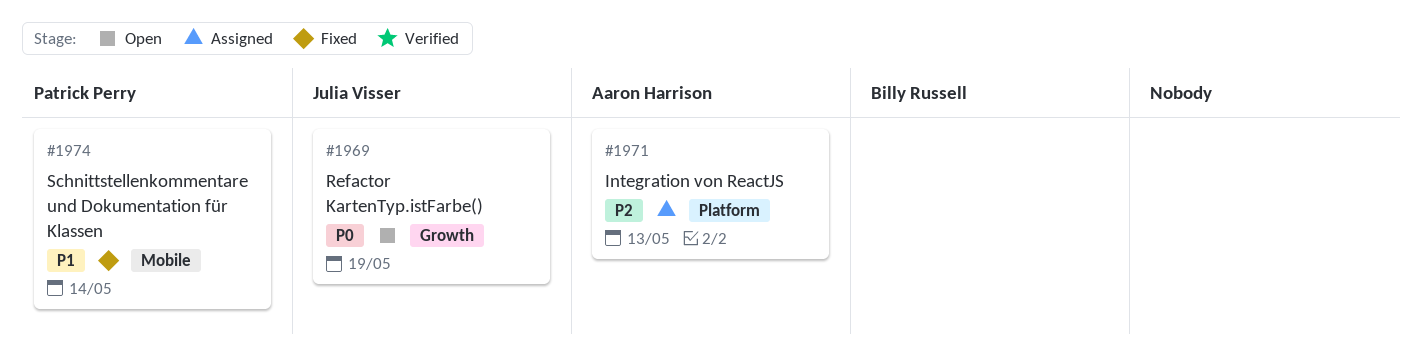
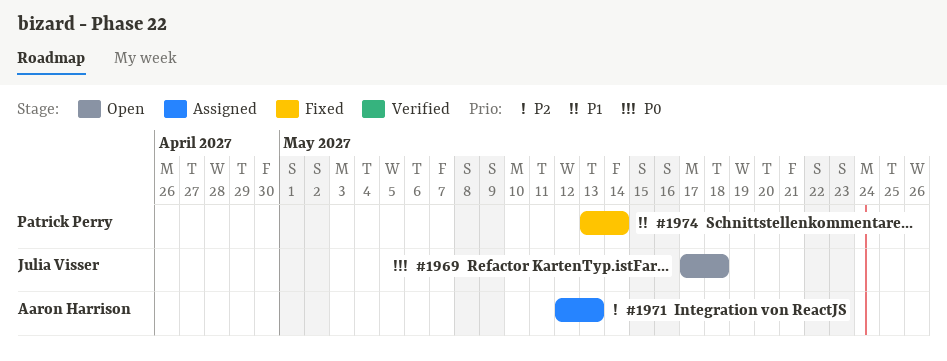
#1969, due: May 19 -> May 18

